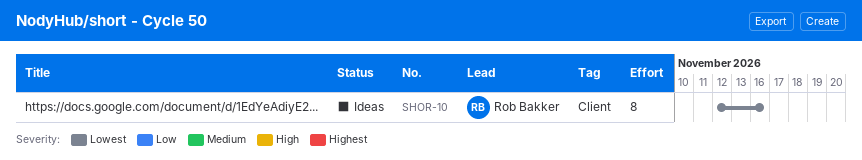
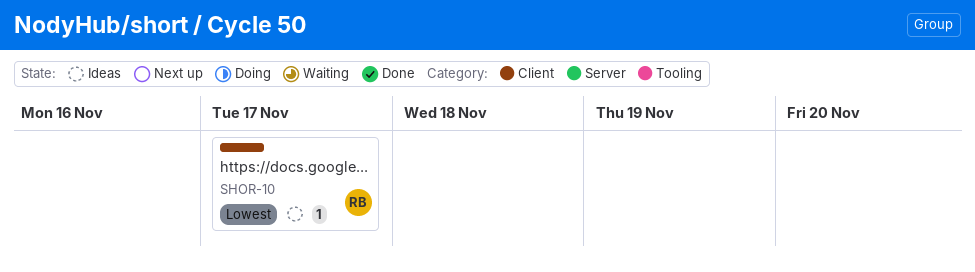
SHOR-10, estimate: 8 -> 1
SHOR-10, due: Nov 16 -> Nov 17

